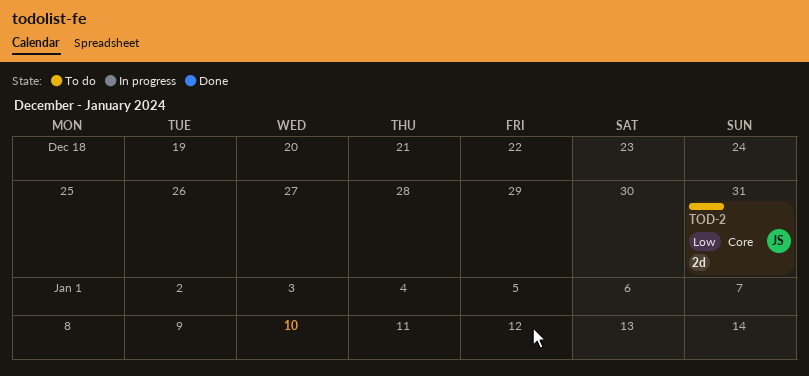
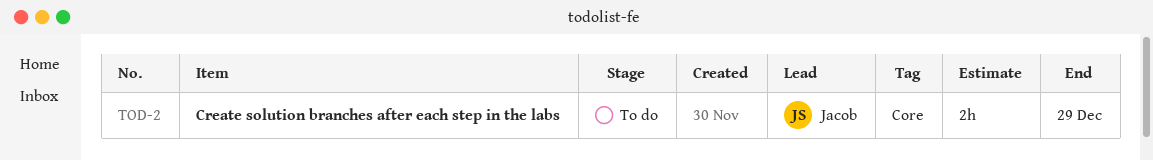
TOD-2, estimate: 2d -> 2h
TOD-2, due: Dec 31 -> Dec 29

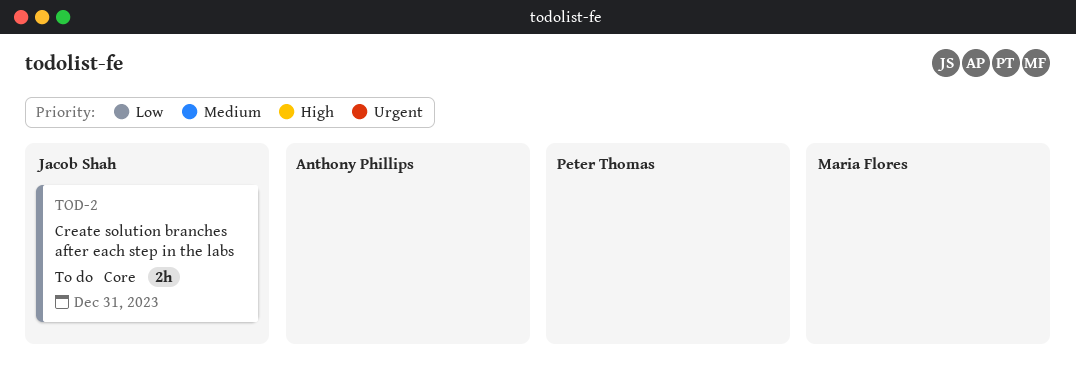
TOD-2, due: Dec 29 -> Dec 31

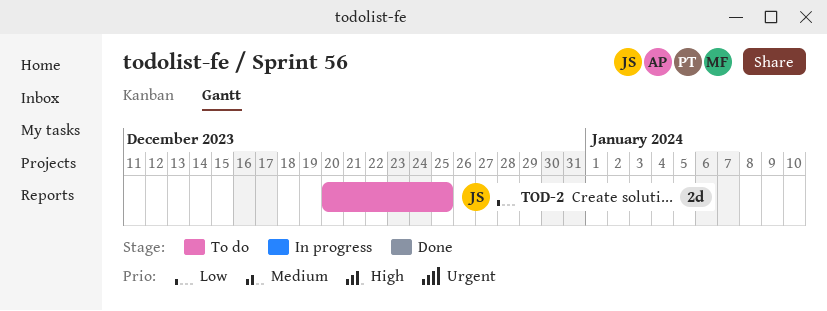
TOD-2, estimate: 2h -> 2d
TOD-2, due: Dec 31 -> Dec 25

